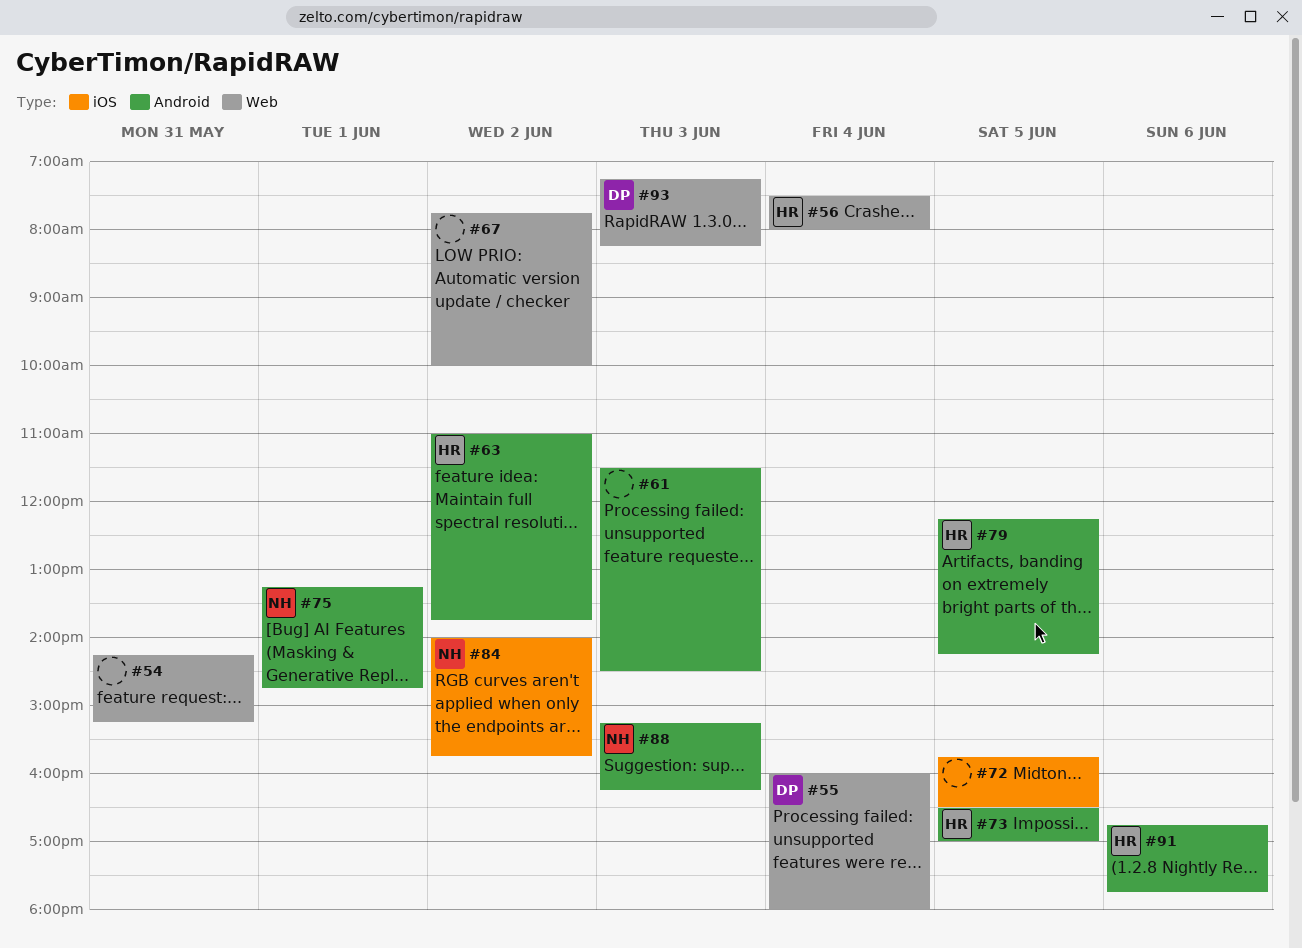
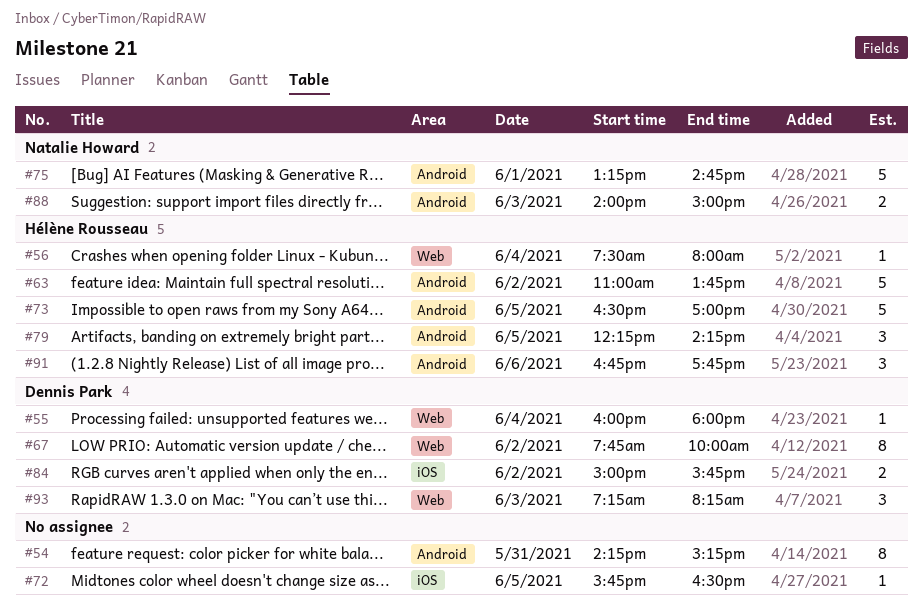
#54, label: Web -> Android
#61: present -> none
#67, owner: none -> Dennis Park
#84, owner: Natalie Howard -> Dennis Park
#84, begins: 14:00 -> 15:00
#88, begins: 15:15 -> 14:00
#88, ends: 16:15 -> 15:00

